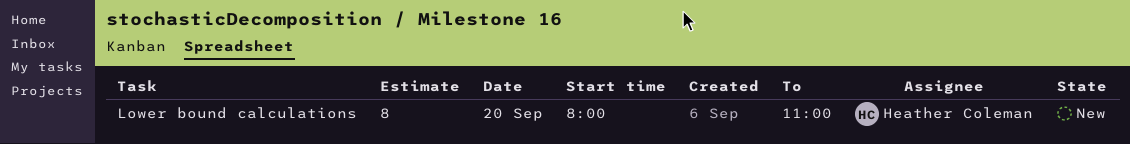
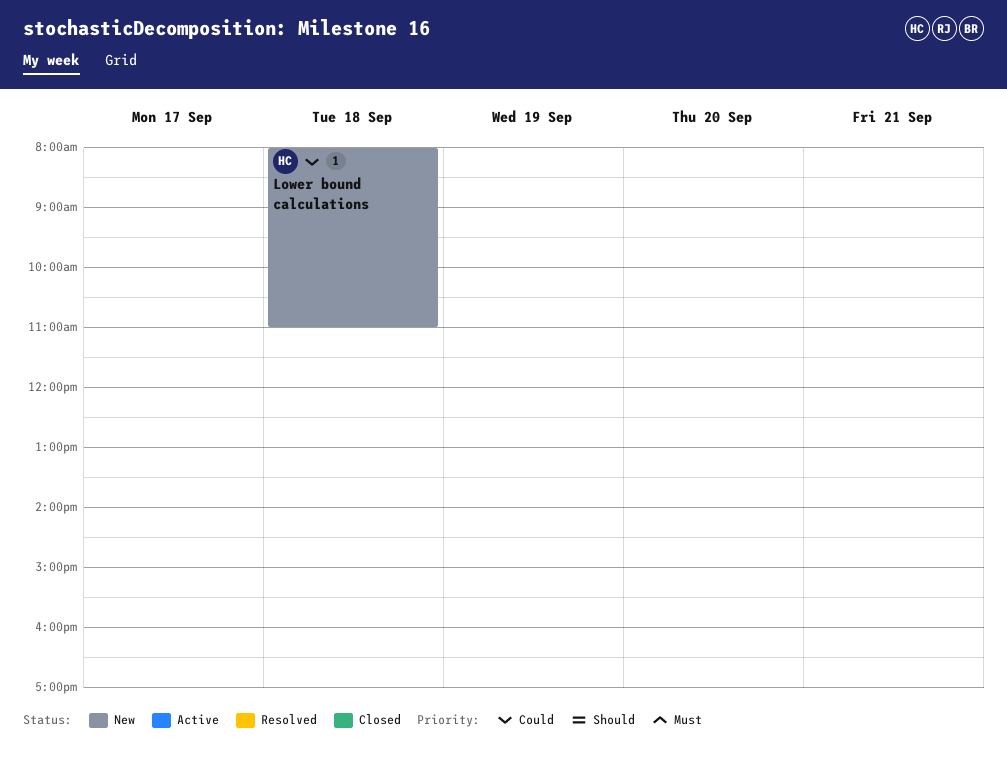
Lower bound calculations, estimate: 8 -> 1
Lower bound calculations, day: Sep 20 -> Sep 18

